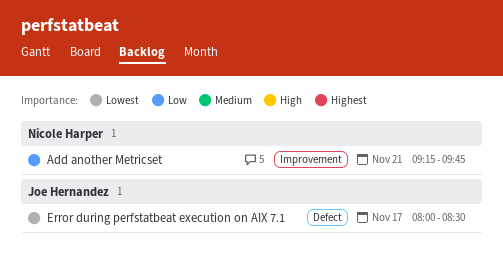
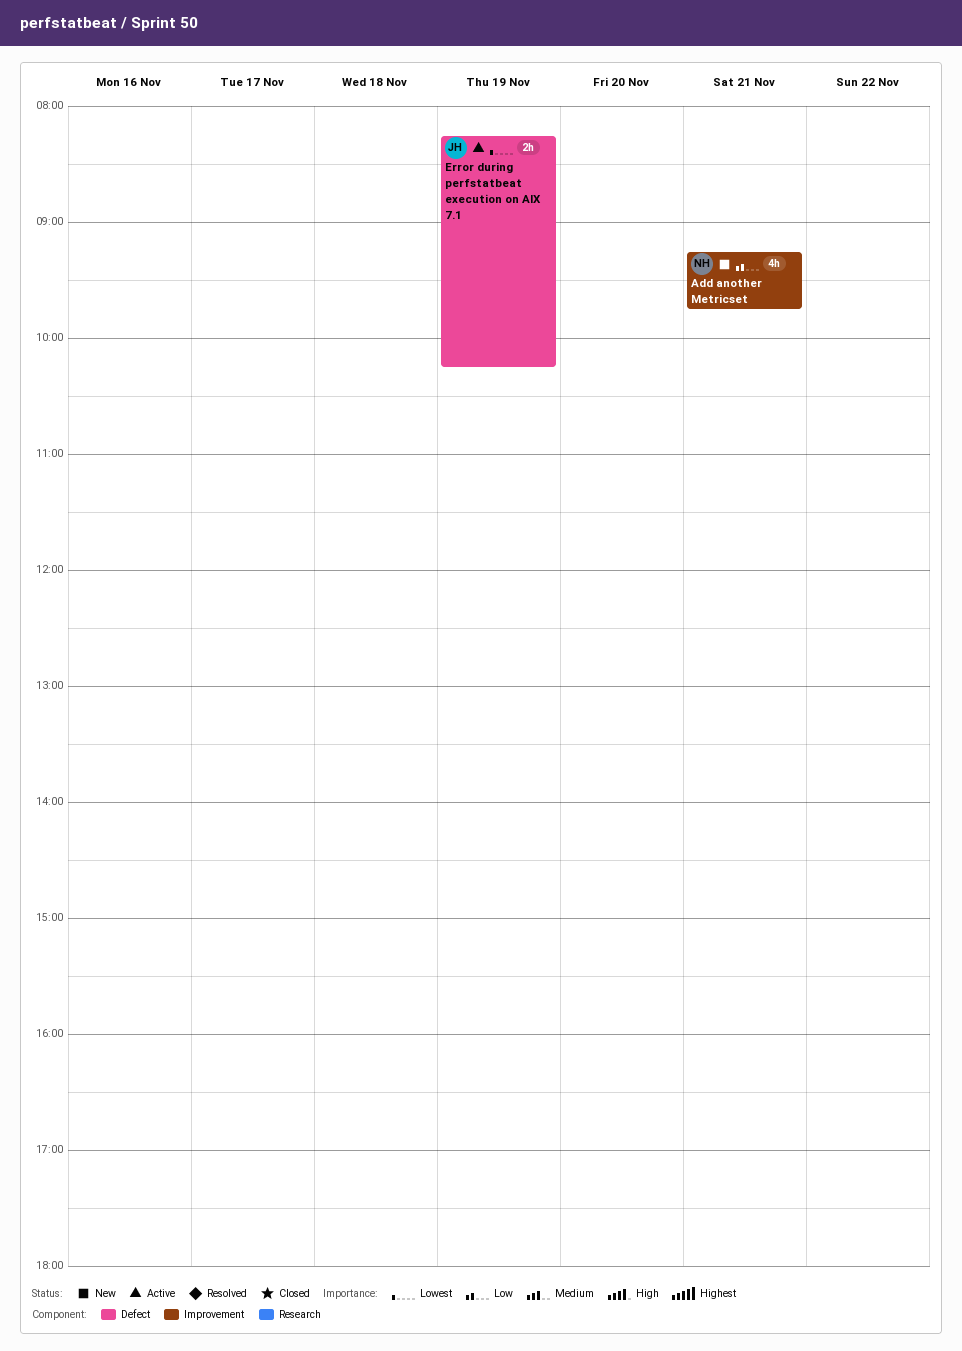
Error during perfstatbeat execution on AIX 7.1, day: Nov 17 -> Nov 19
Error during perfstatbeat execution on AIX 7.1, begins: 08:00 -> 08:15
Error during perfstatbeat execution on AIX 7.1, ends: 08:30 -> 10:15

